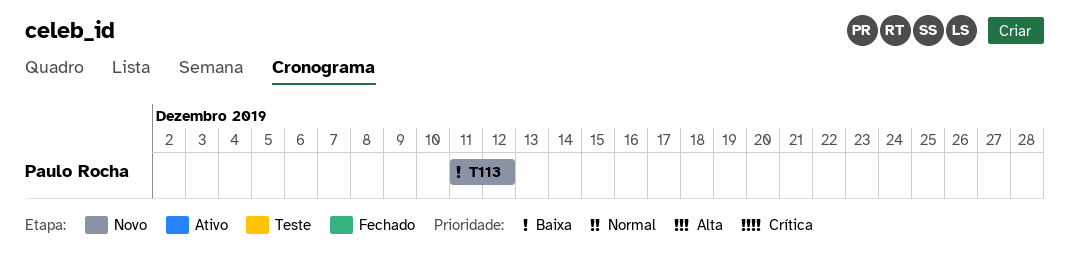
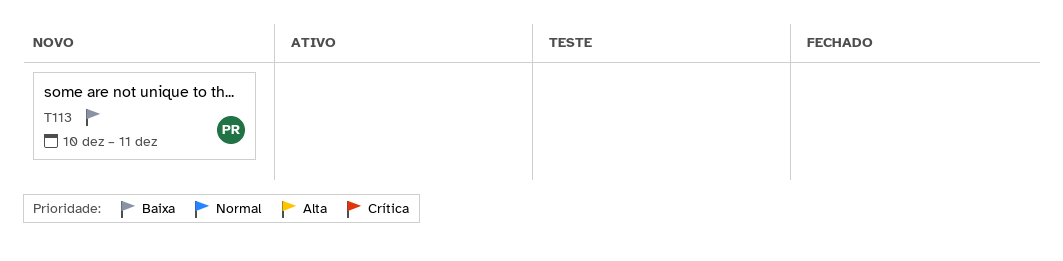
T113, start: Dec 11 -> Dec 10
T113, due: Dec 12 -> Dec 11

